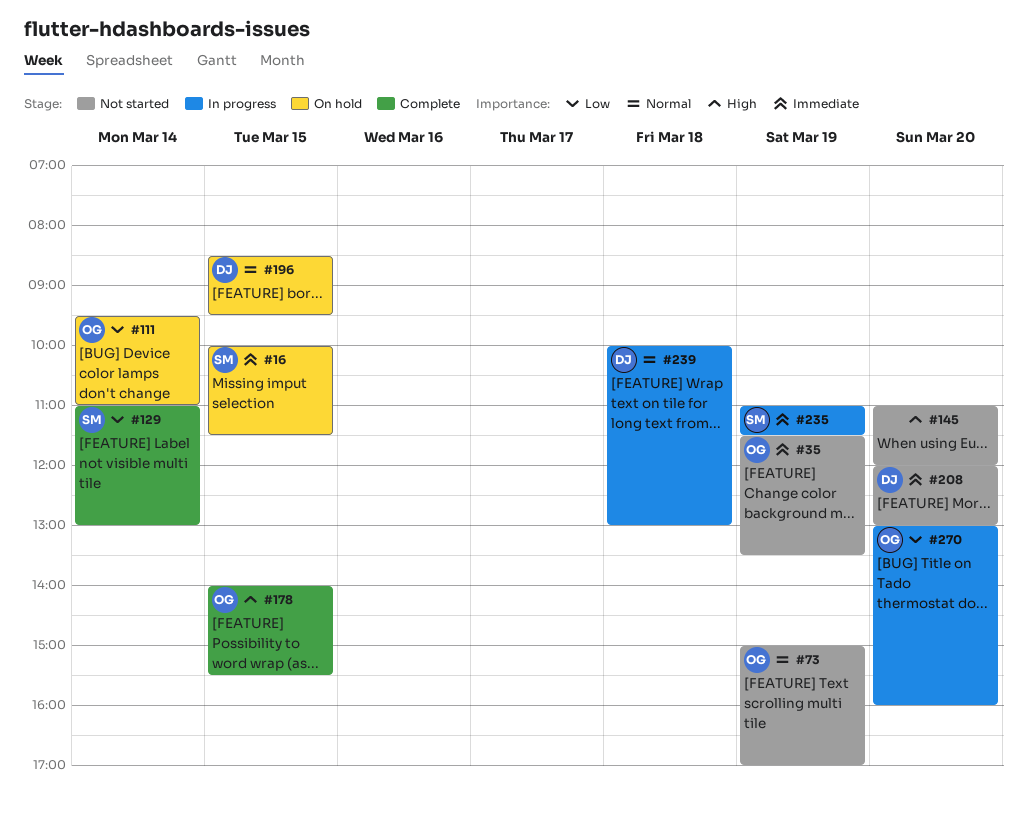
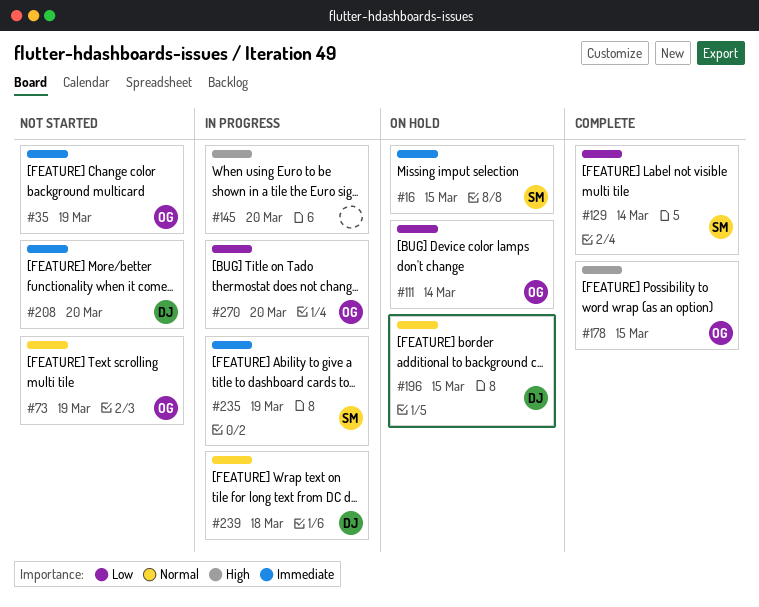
#145, status: Not started -> In progress

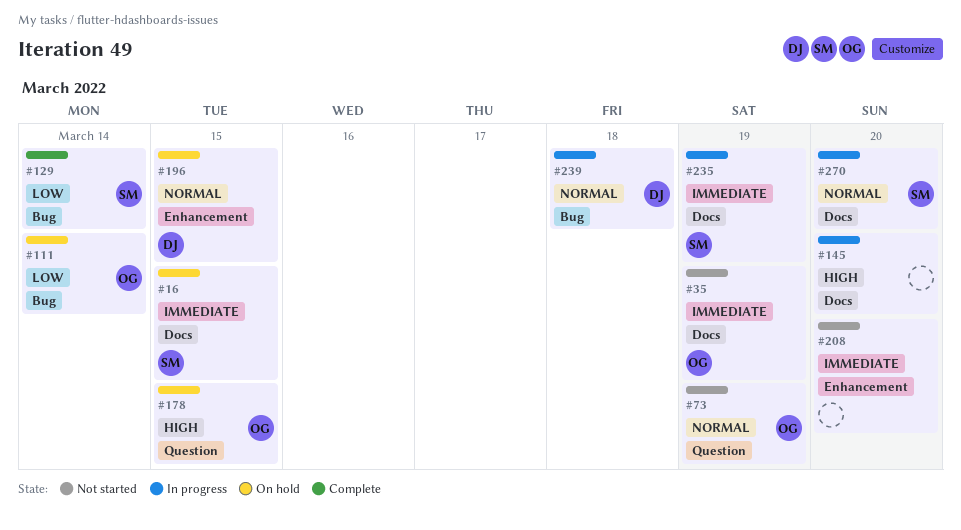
#178, status: Complete -> On hold
#208, owner: DJ -> none
#270, owner: OG -> SM
#270, priority: Low -> Normal

